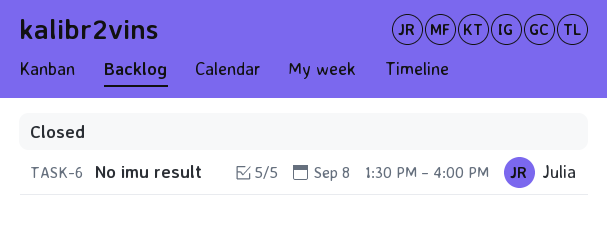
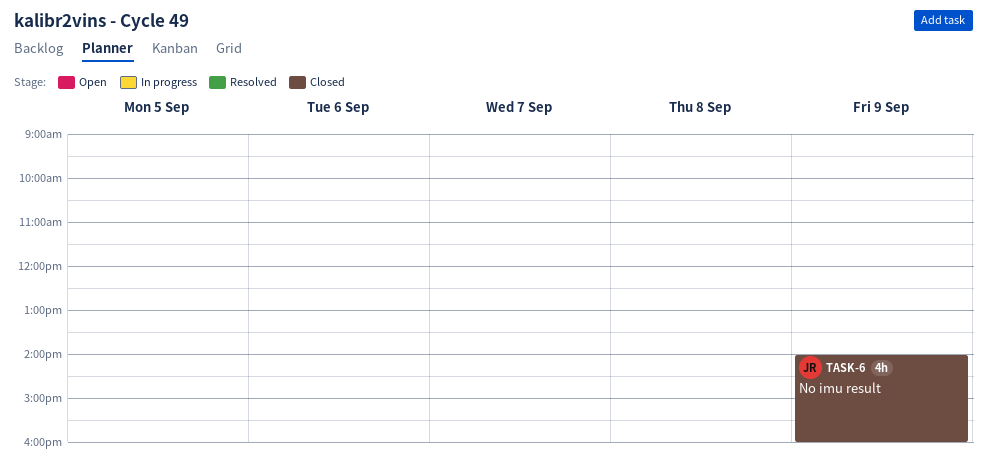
TASK-6, day: Sep 8 -> Sep 9
TASK-6, begins: 13:30 -> 14:00

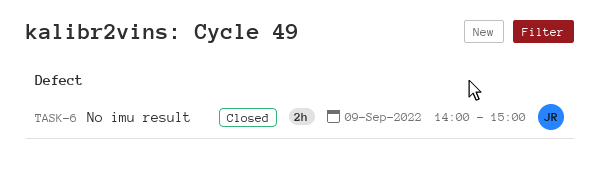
TASK-6, estimate: 4h -> 2h
TASK-6, ends: 16:00 -> 15:00

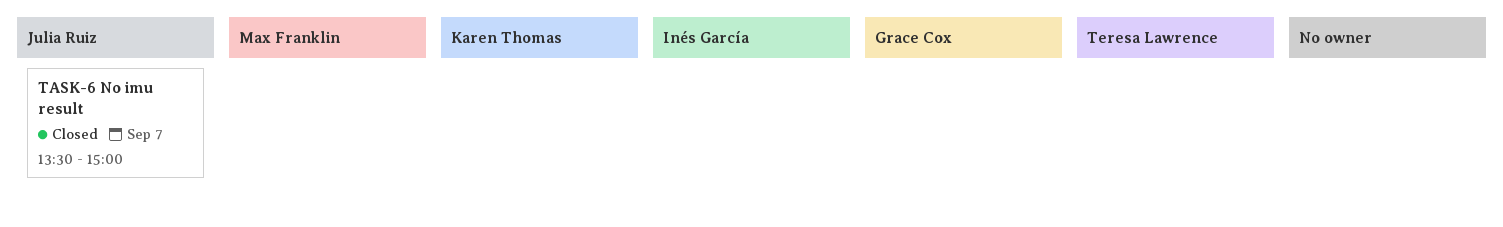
TASK-6, day: Sep 9 -> Sep 7
TASK-6, begins: 14:00 -> 13:30

